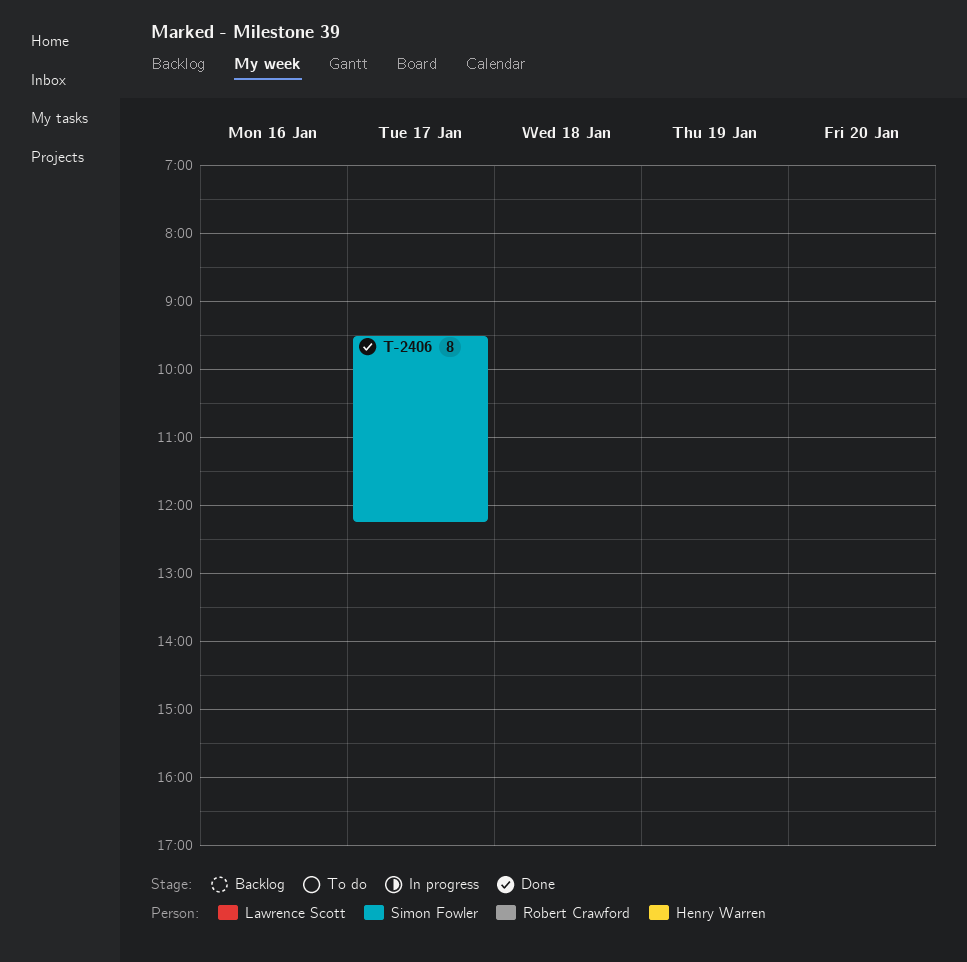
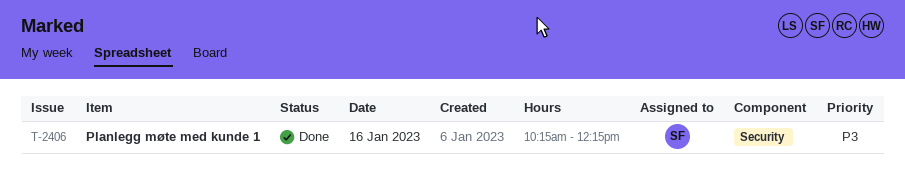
T-2406, day: Jan 17 -> Jan 16
T-2406, begins: 09:30 -> 10:15

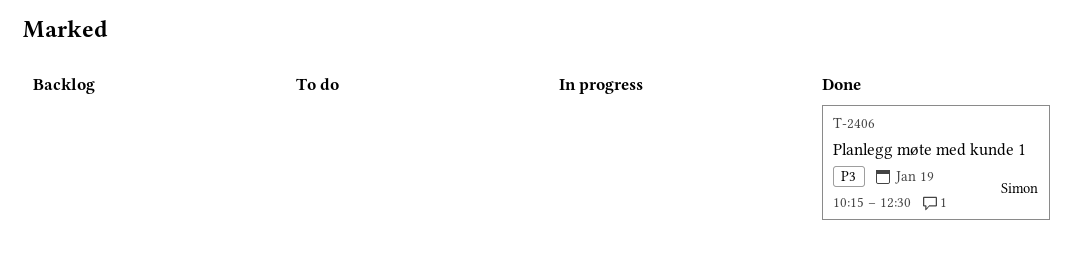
T-2406, day: Jan 16 -> Jan 19
T-2406, ends: 12:15 -> 12:30

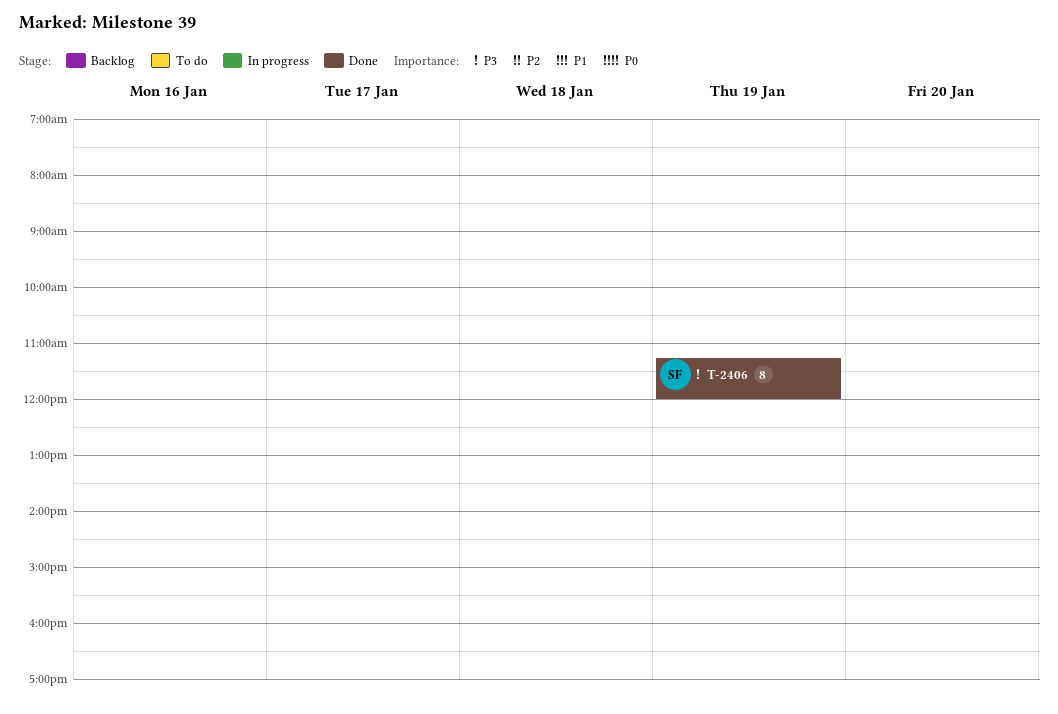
T-2406, begins: 10:15 -> 11:15
T-2406, ends: 12:30 -> 12:00

